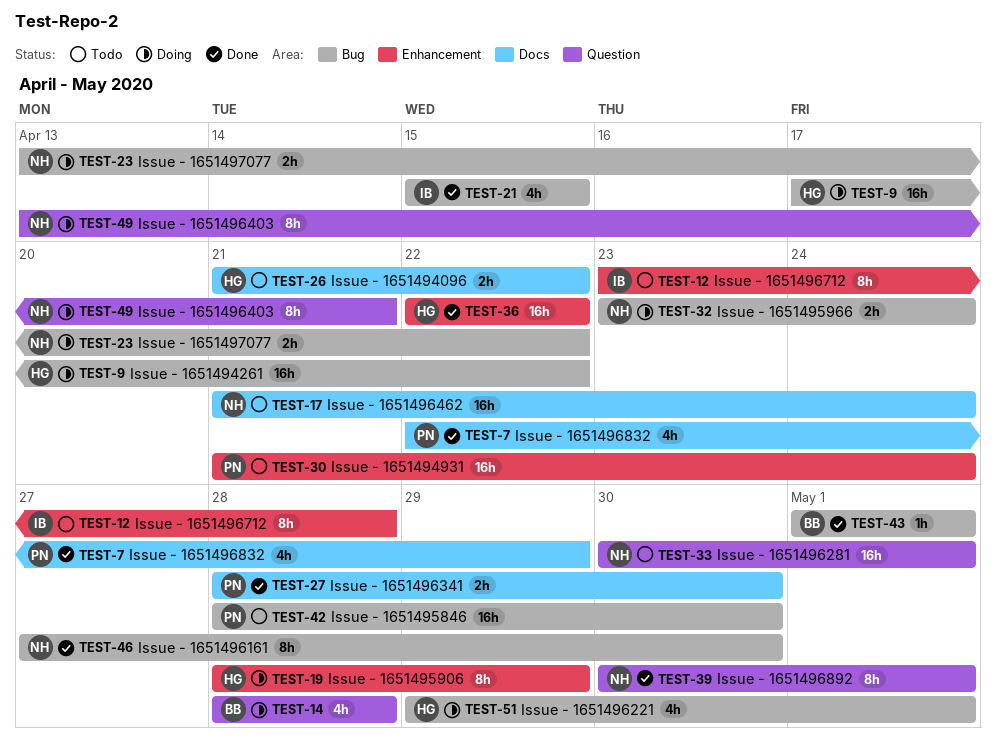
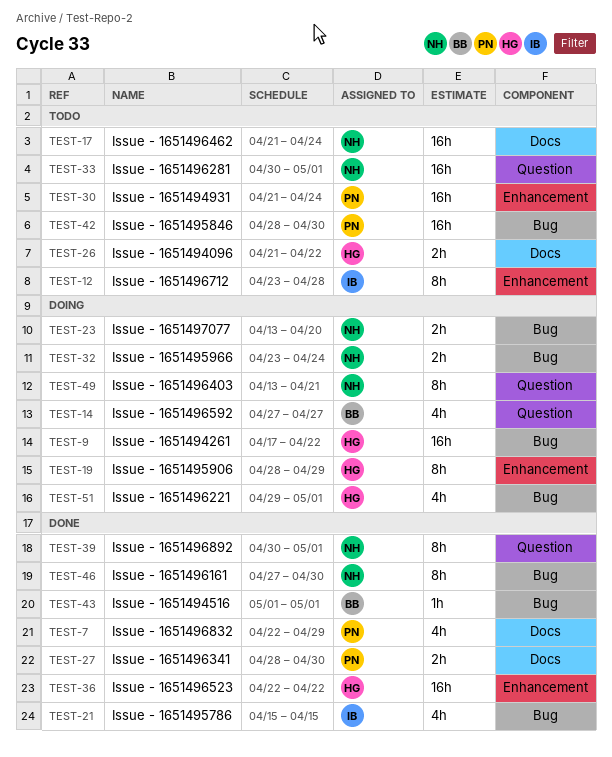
TEST-14, start: Apr 28 -> Apr 27
TEST-14, due: Apr 28 -> Apr 27
TEST-23, due: Apr 22 -> Apr 20

